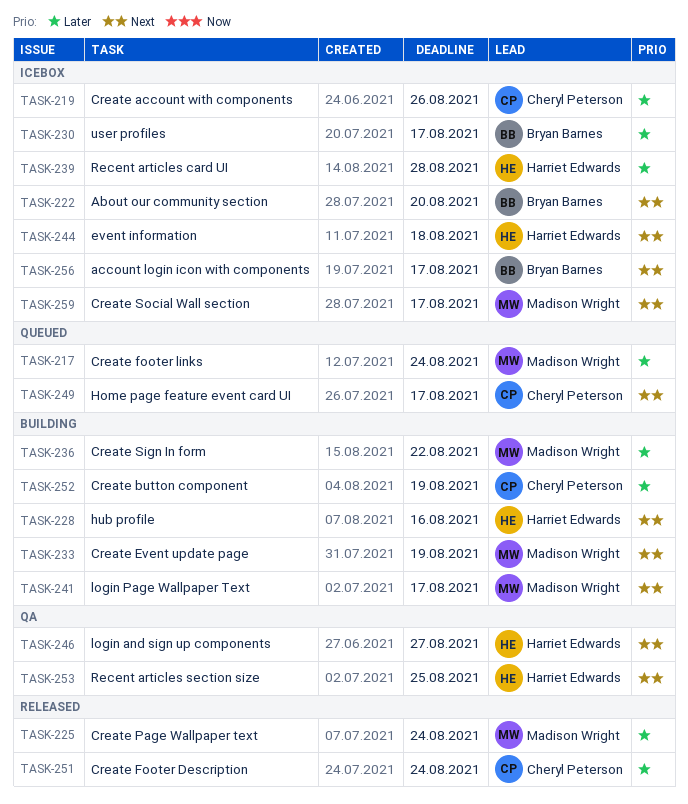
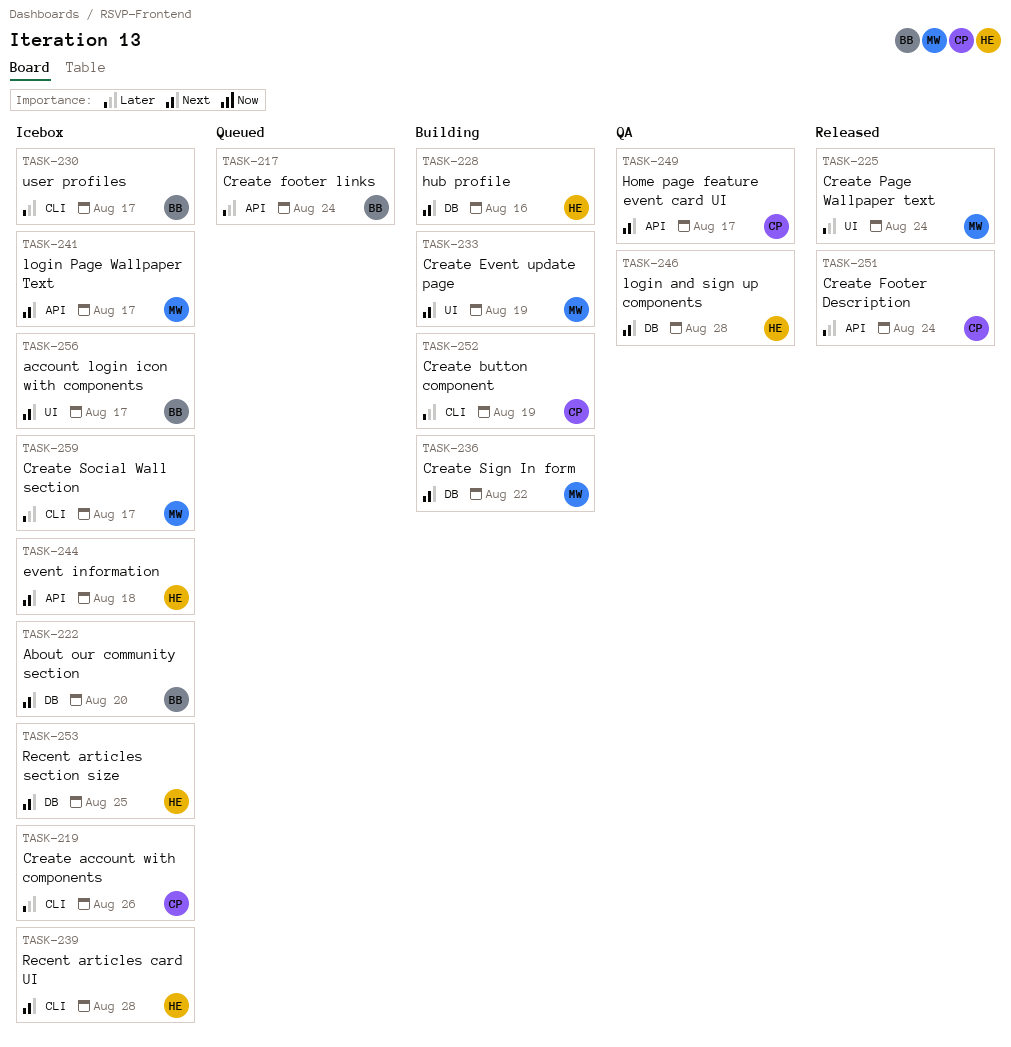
TASK-217, owner: Madison Wright -> Bryan Barnes
TASK-236, priority: Later -> Next
TASK-239, priority: Later -> Next
TASK-241, status: Building -> Icebox
TASK-246, due: Aug 27 -> Aug 28
TASK-249, status: Queued -> QA
TASK-253, status: QA -> Icebox
TASK-259, priority: Next -> Later

